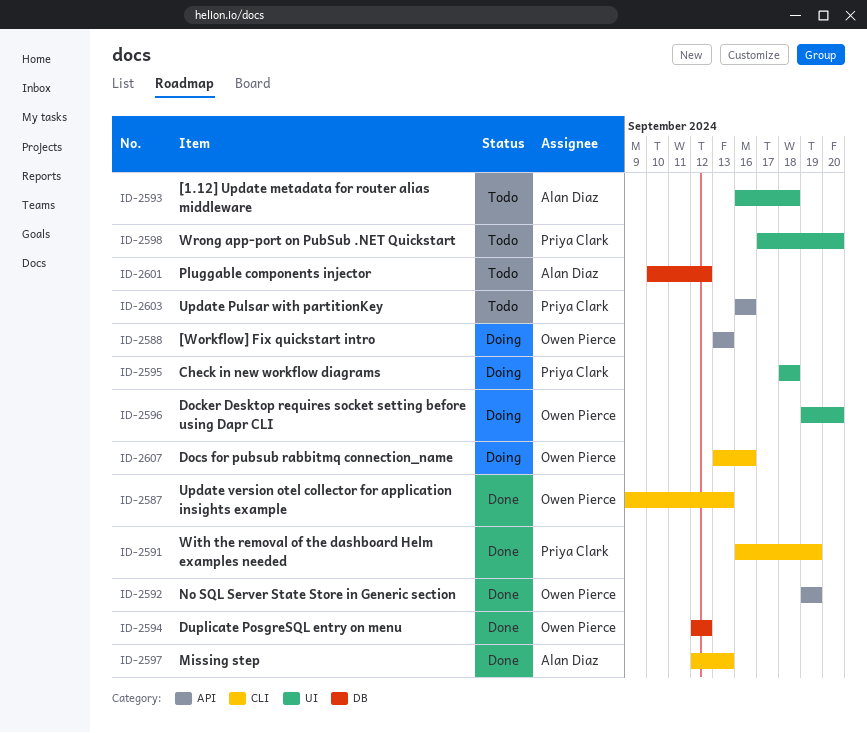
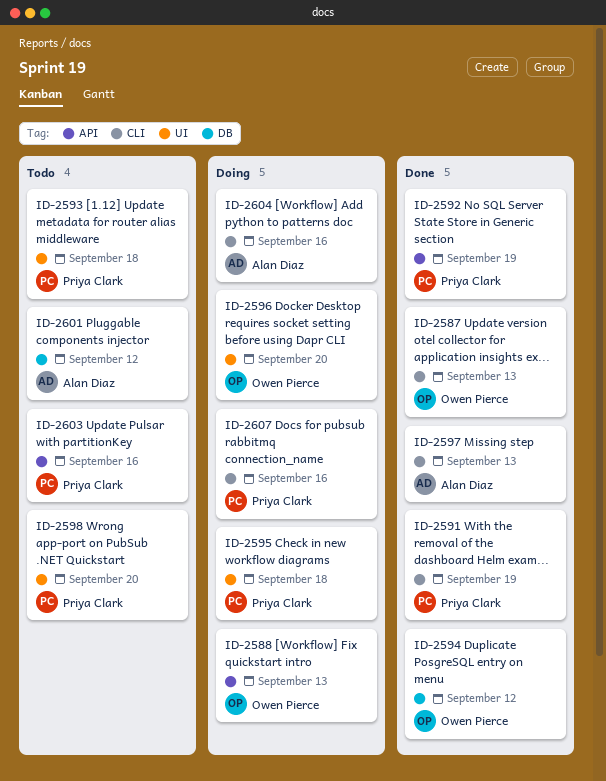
ID-2592, owner: Owen Pierce -> Priya Clark
ID-2593, owner: Alan Diaz -> Priya Clark
ID-2604: none -> present
ID-2607, owner: Owen Pierce -> Priya Clark

